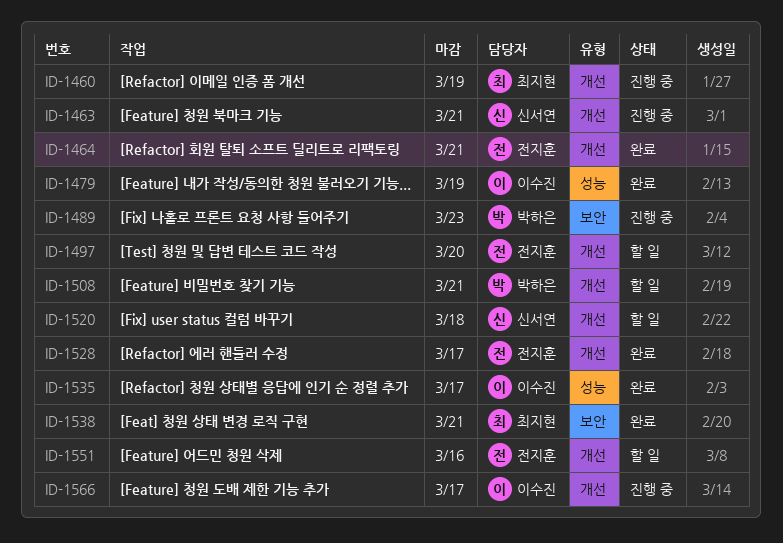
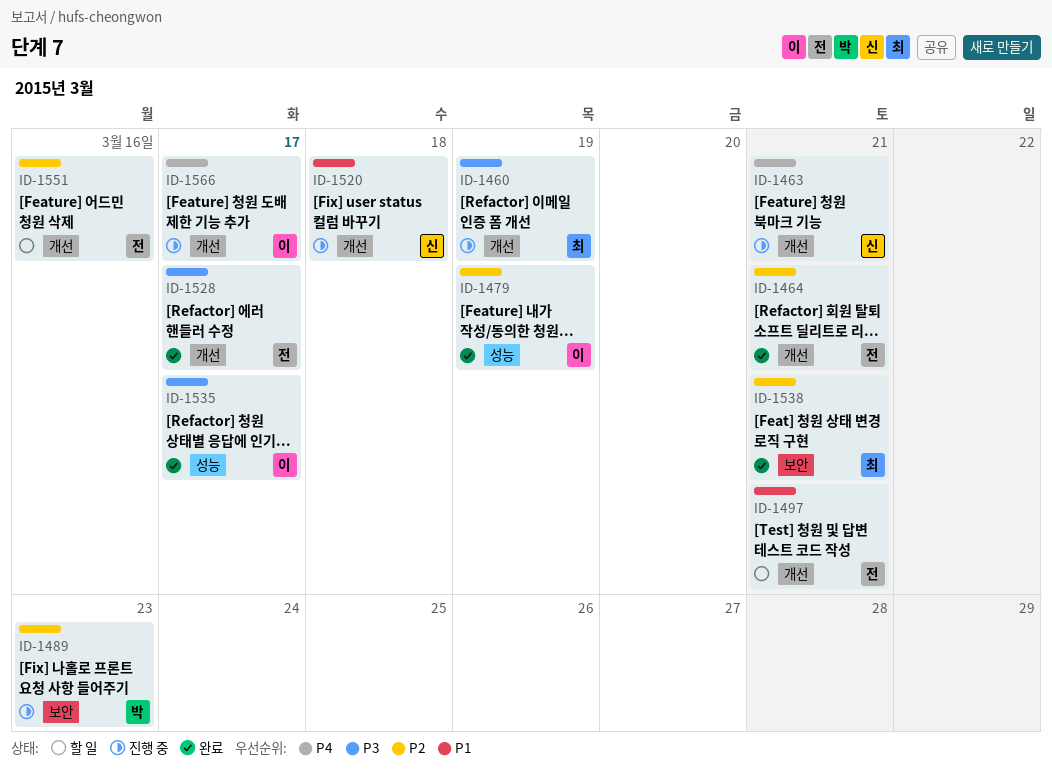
ID-1497, due: Mar 20 -> Mar 21
ID-1508: present -> none
ID-1520, status: 할 일 -> 진행 중

